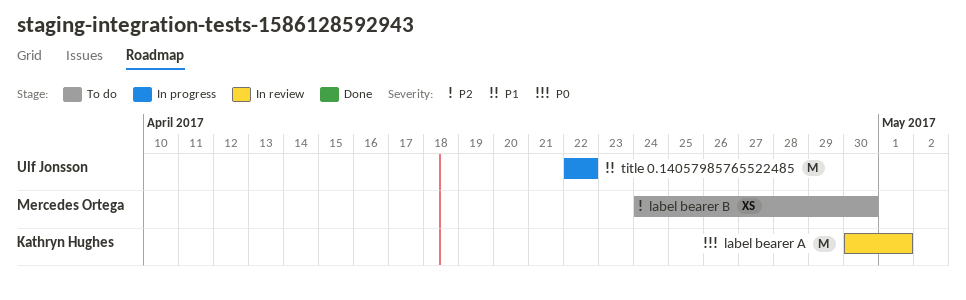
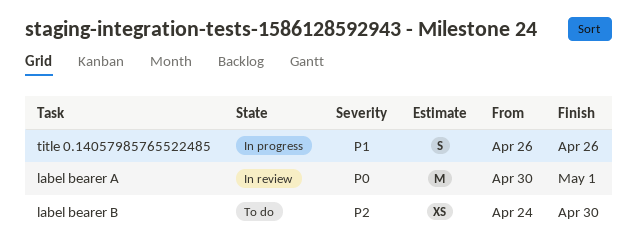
title 0.14057985765522485, estimate: M -> S
title 0.14057985765522485, start: Apr 22 -> Apr 26
title 0.14057985765522485, due: Apr 22 -> Apr 26

